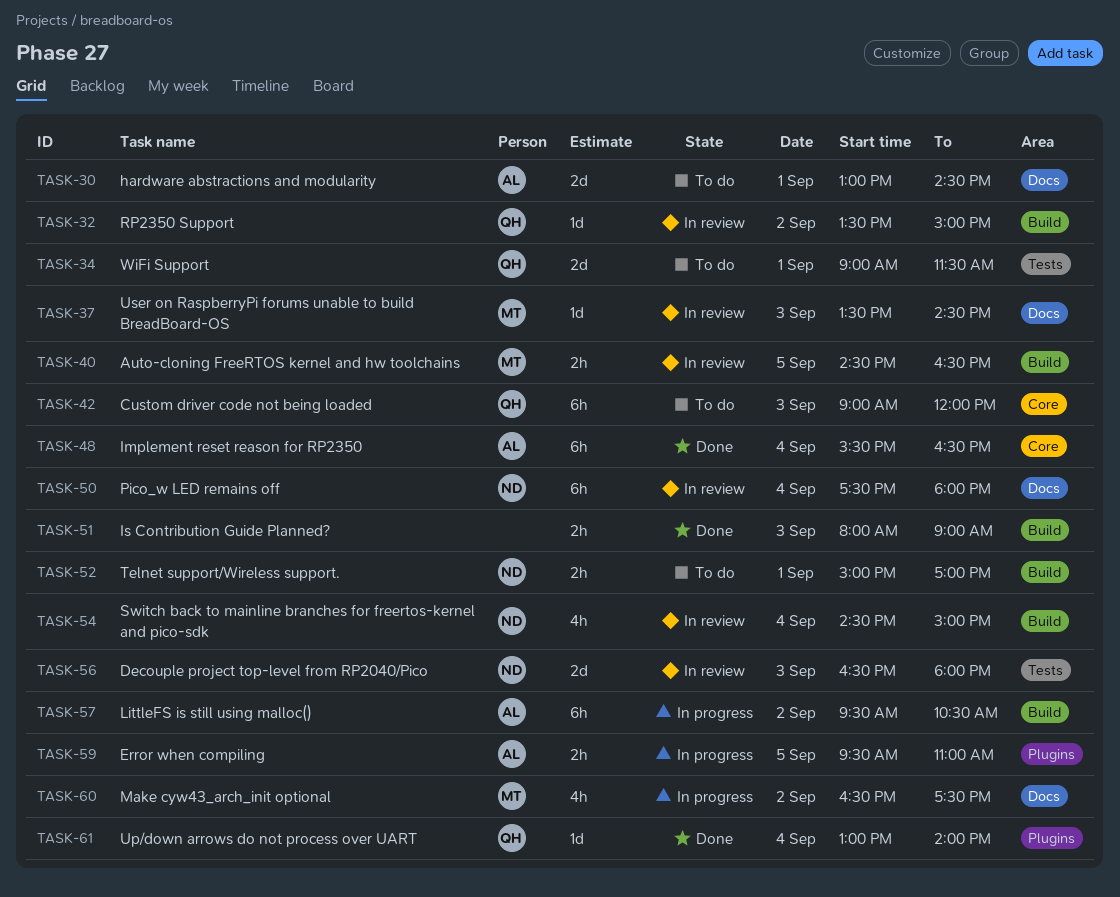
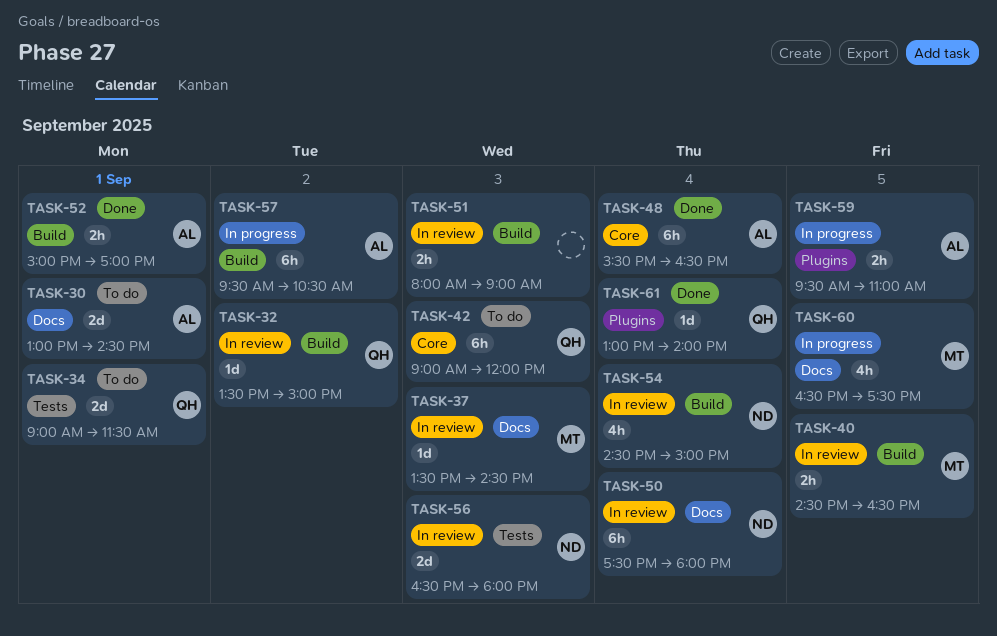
TASK-51, status: Done -> In review
TASK-52, status: To do -> Done
TASK-52, owner: ND -> AL
TASK-60, day: Sep 2 -> Sep 5

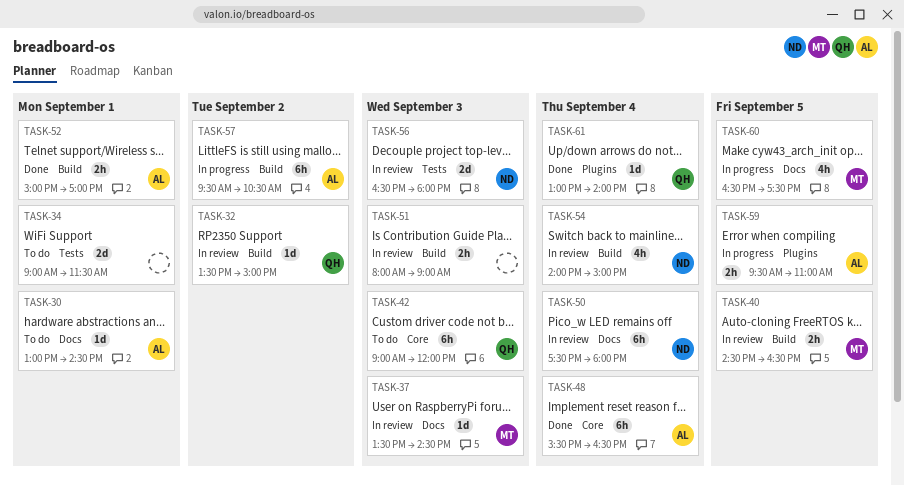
TASK-30, estimate: 2d -> 1d
TASK-34, owner: QH -> none
TASK-54, begins: 14:30 -> 14:00

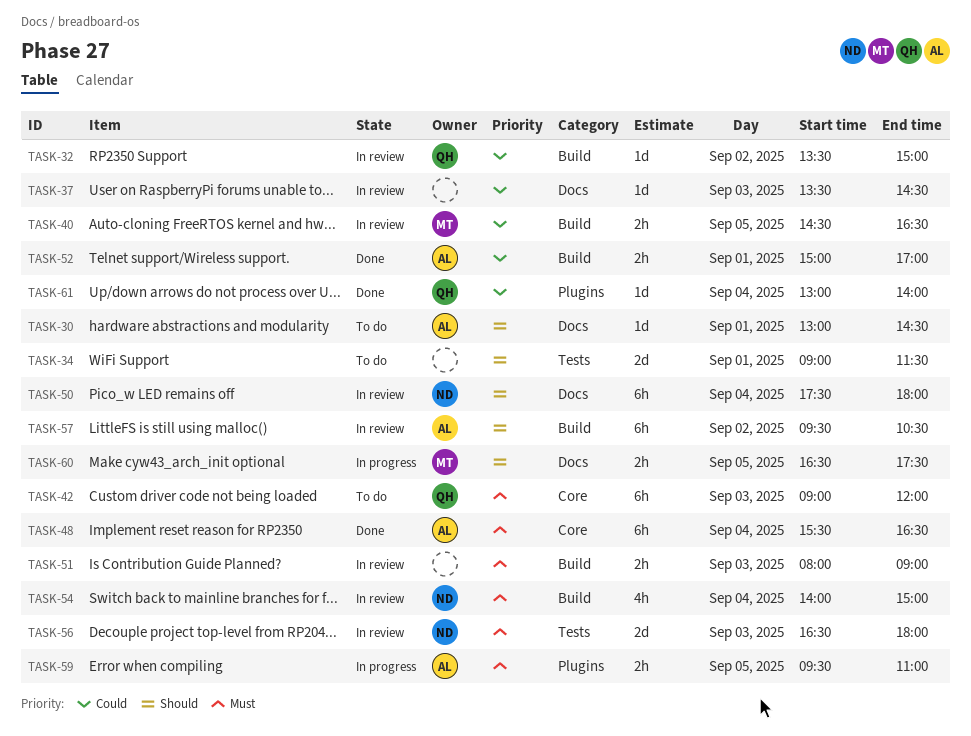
TASK-37, owner: MT -> none
TASK-57, status: In progress -> In review
TASK-60, estimate: 4h -> 2h

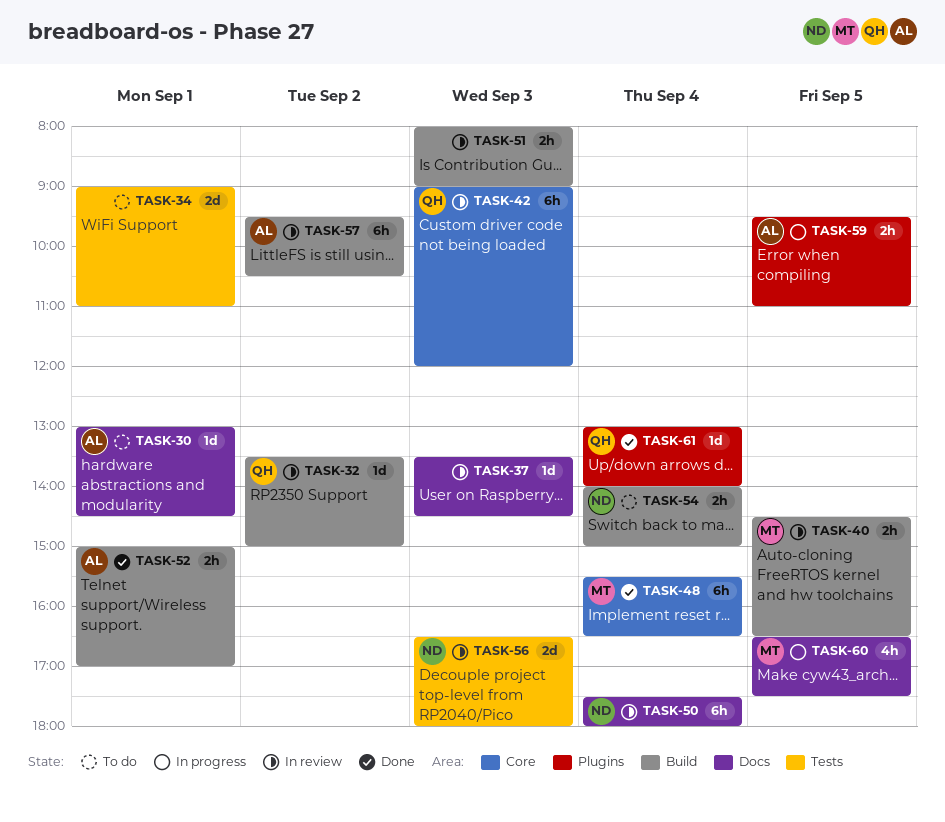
TASK-34, ends: 11:30 -> 11:00
TASK-42, status: To do -> In review
TASK-48, owner: AL -> MT
TASK-54, status: In review -> To do
TASK-54, estimate: 4h -> 2h
TASK-60, estimate: 2h -> 4h

